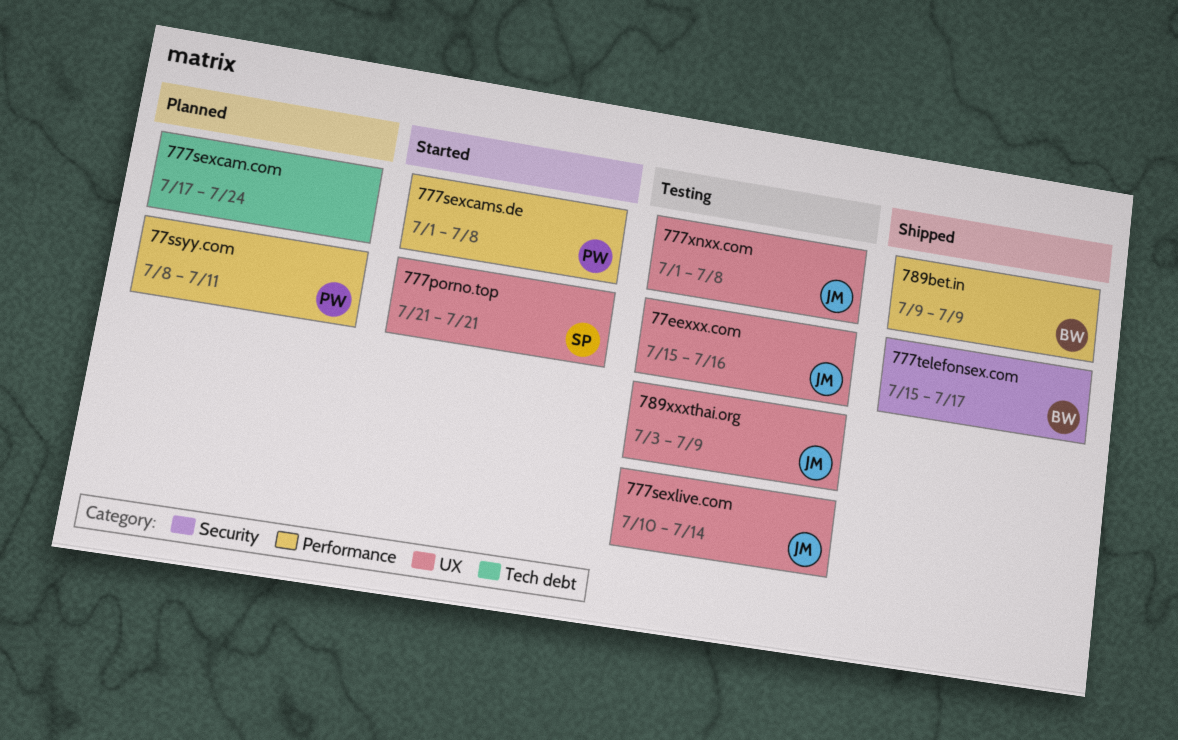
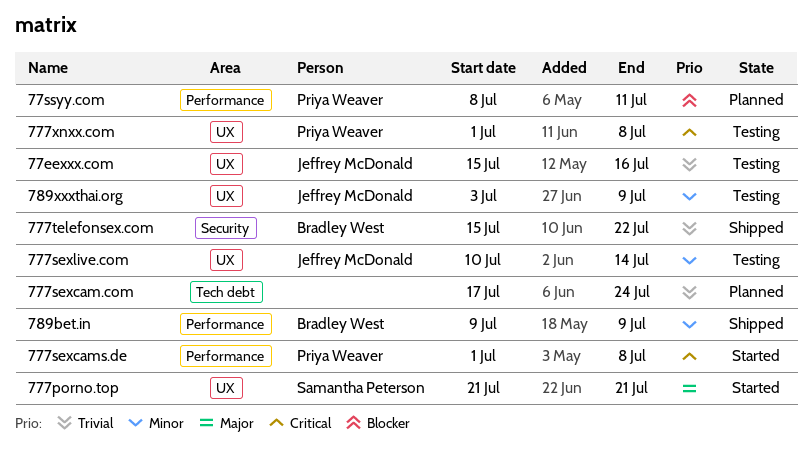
777telefonsex.com, due: Jul 17 -> Jul 22
777xnxx.com, owner: Jeffrey McDonald -> Priya Weaver

